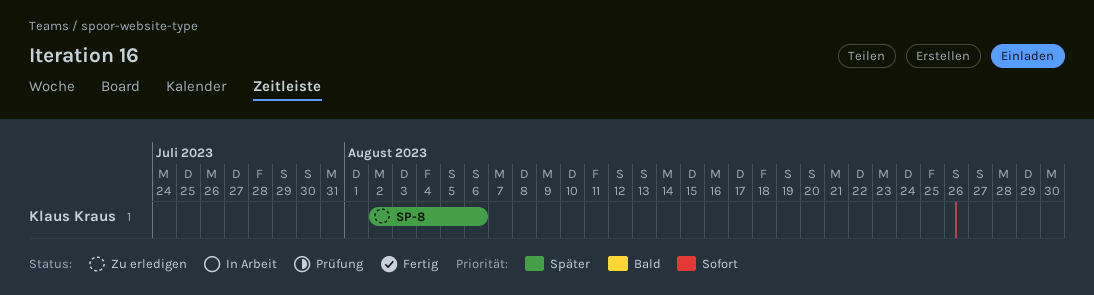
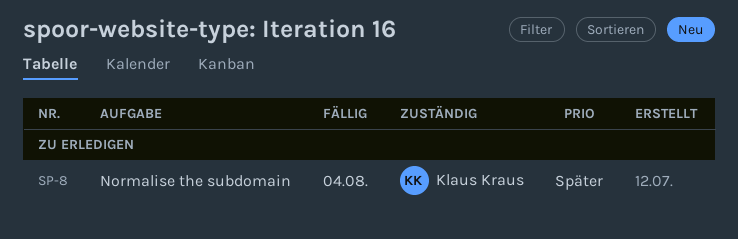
SP-8, due: Aug 6 -> Aug 4

